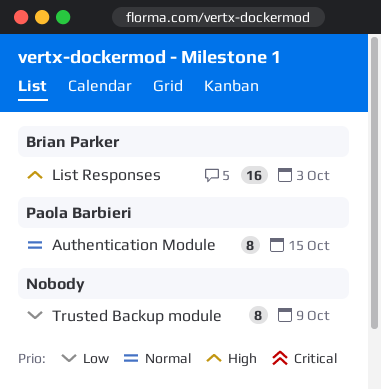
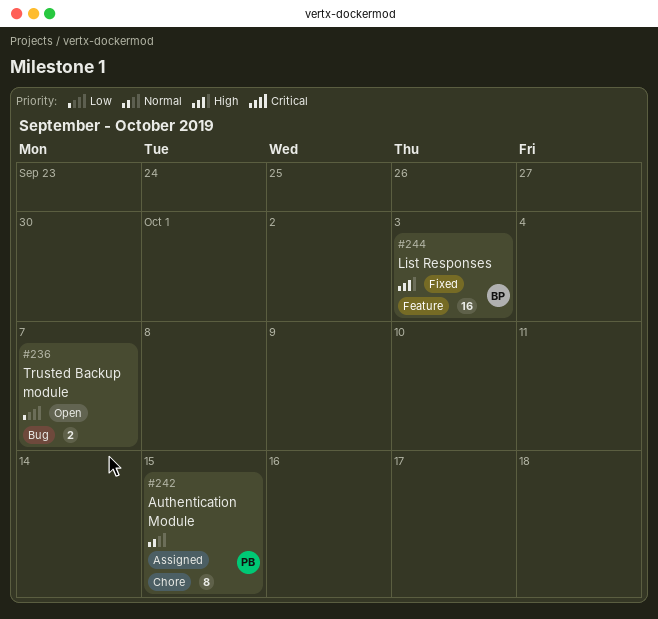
Trusted Backup module, estimate: 8 -> 2
Trusted Backup module, due: Oct 9 -> Oct 7

